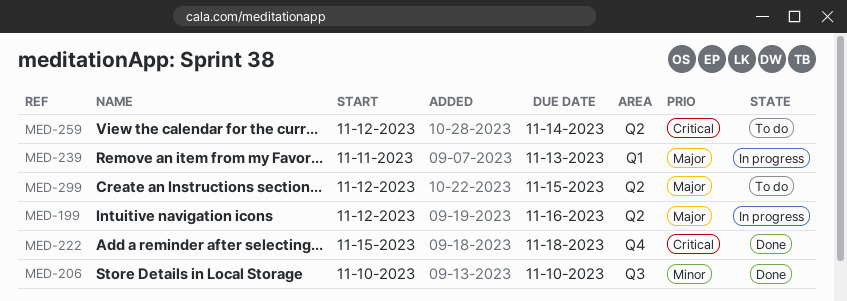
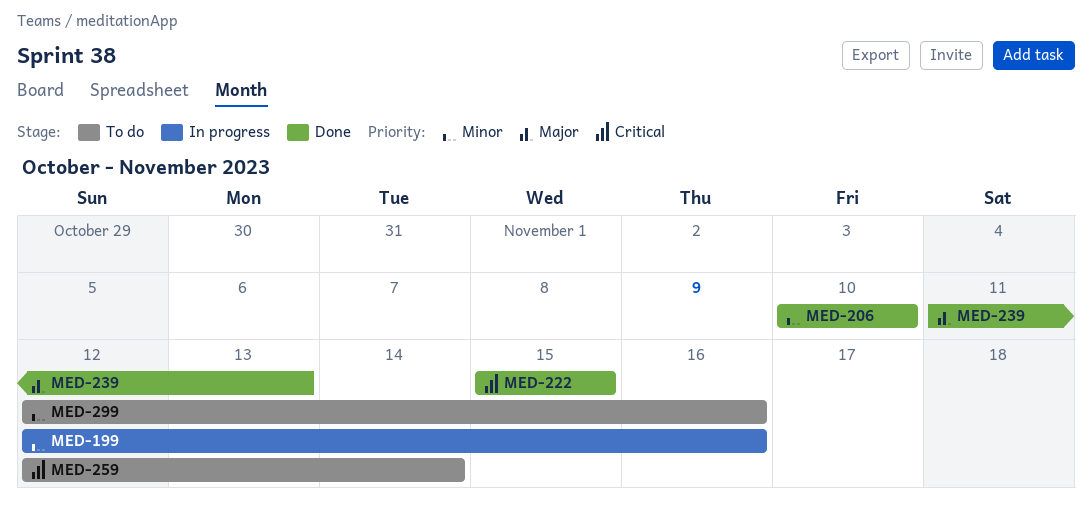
MED-199, priority: Major -> Minor
MED-222, due: Nov 18 -> Nov 15
MED-239, status: In progress -> Done
MED-299, priority: Major -> Minor
MED-299, due: Nov 15 -> Nov 16

